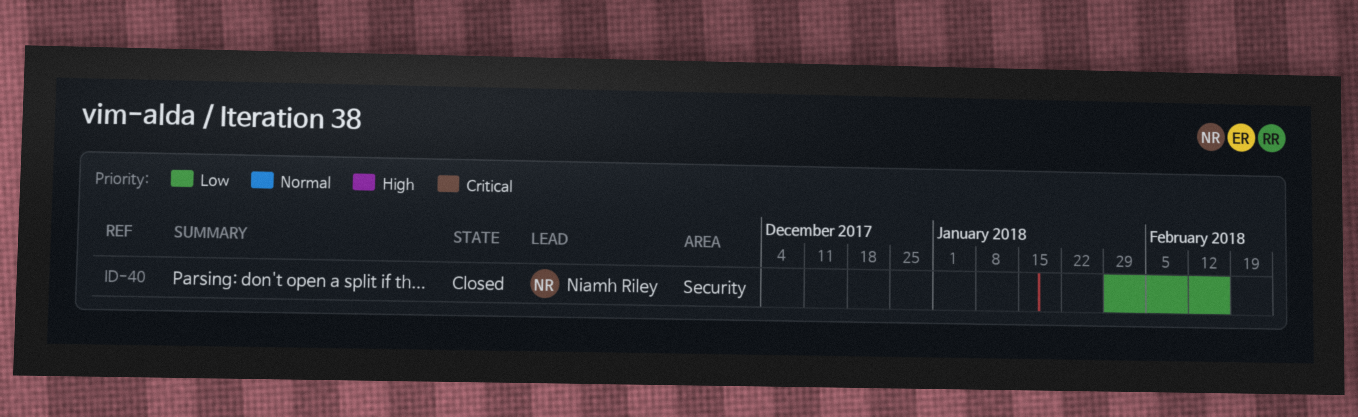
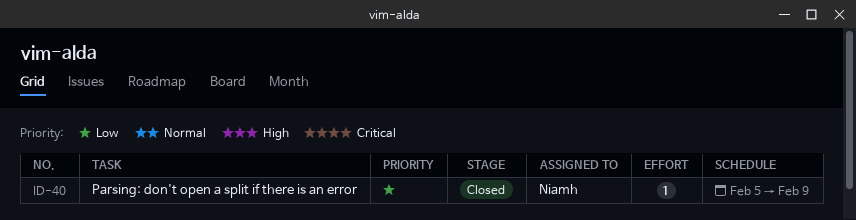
ID-40, start: Jan 29 -> Feb 5
ID-40, due: Feb 16 -> Feb 9

